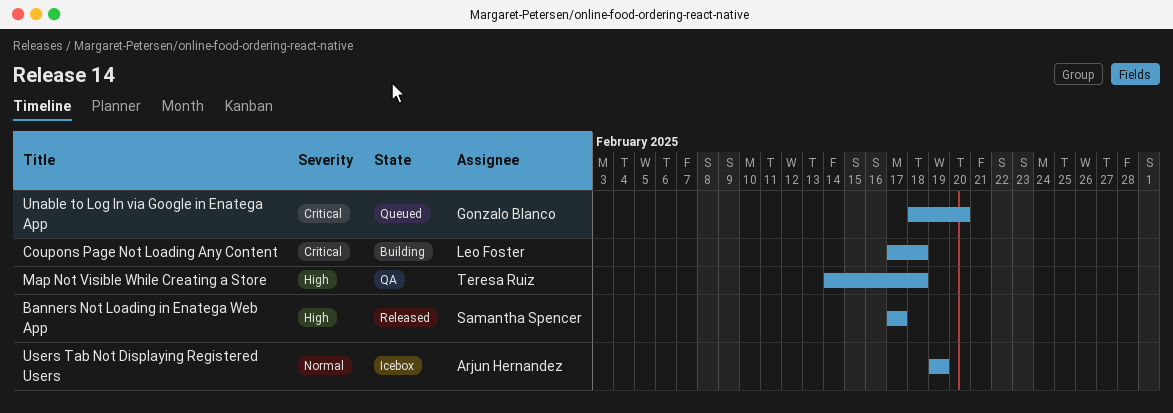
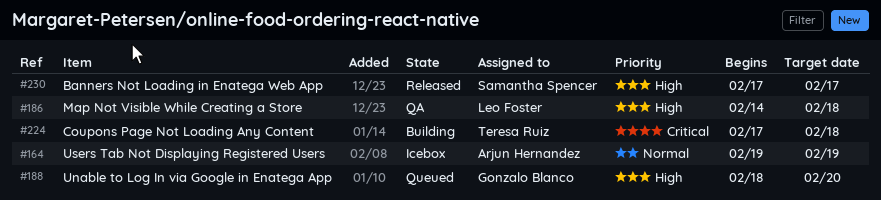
Coupons Page Not Loading Any Content, owner: Leo Foster -> Teresa Ruiz
Map Not Visible While Creating a Store, owner: Teresa Ruiz -> Leo Foster
Unable to Log In via Google in Enatega App, priority: Critical -> High

